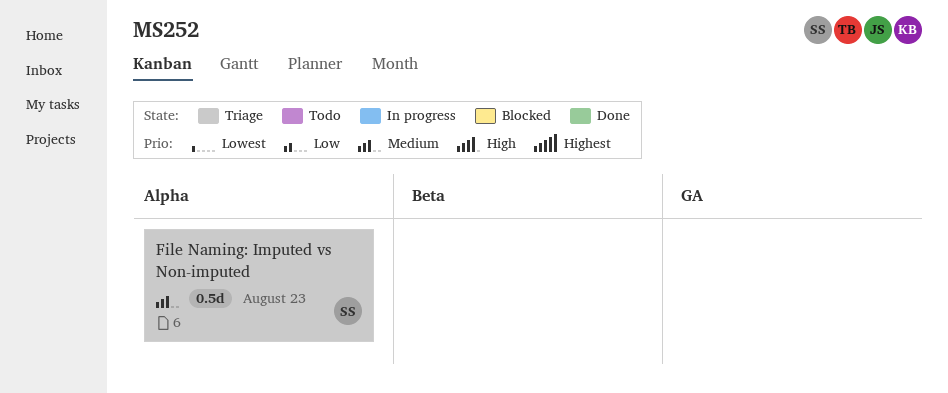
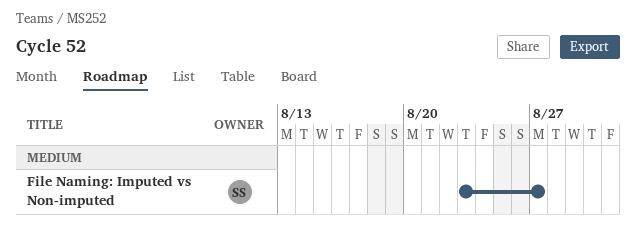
File Naming: Imputed vs Non-imputed, due: Aug 23 -> Aug 27

